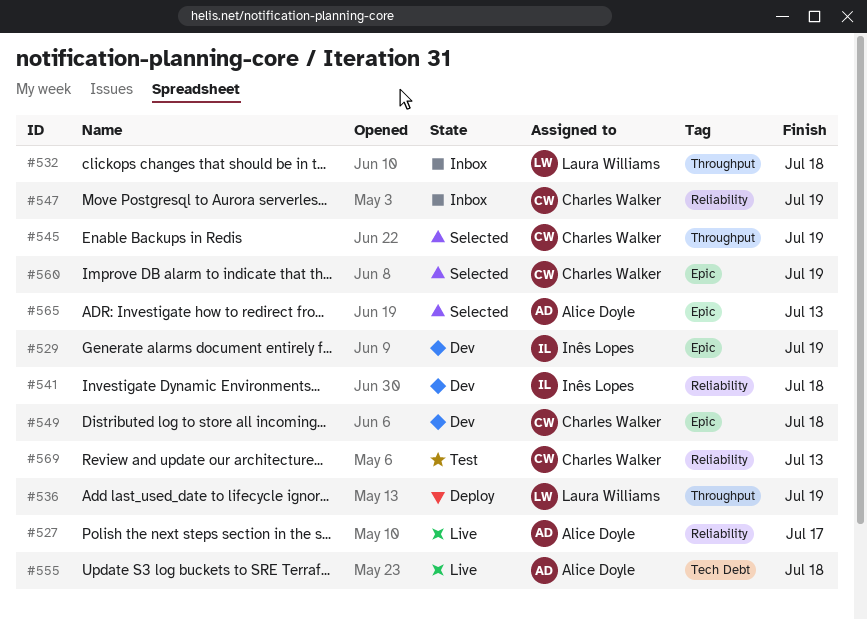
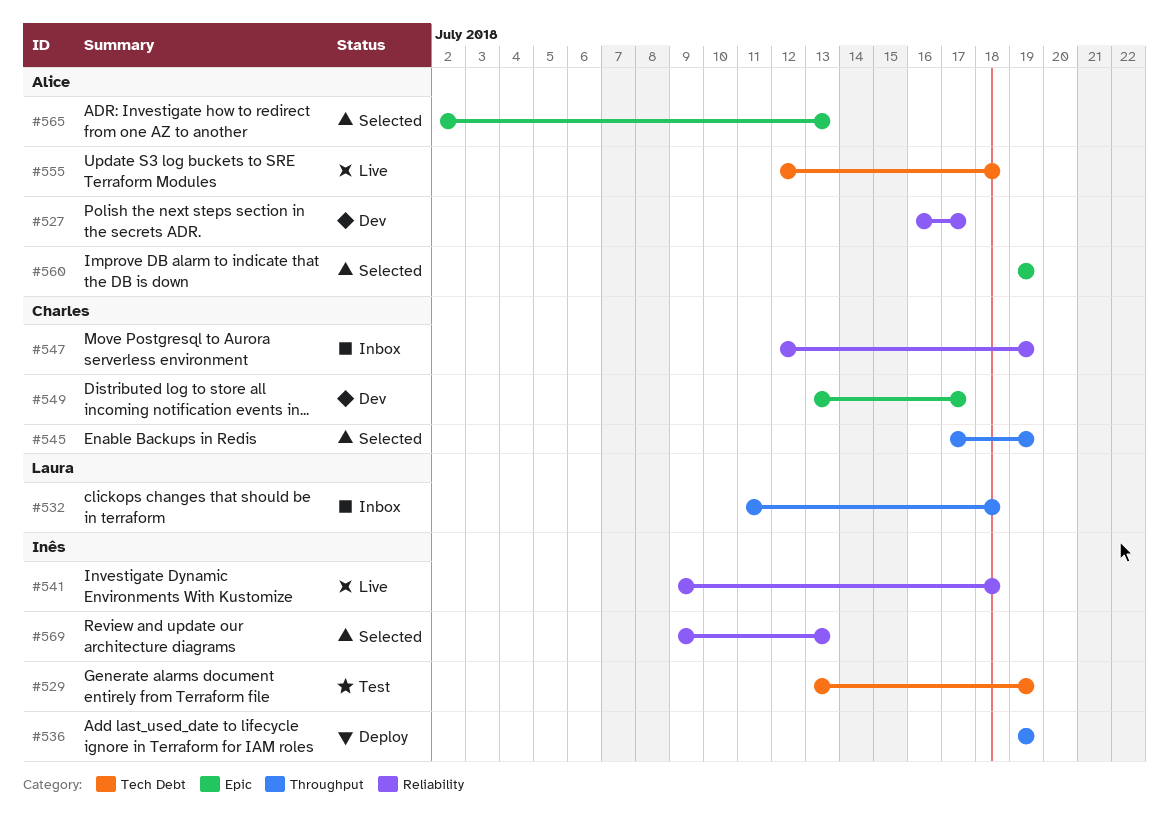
#527, status: Live -> Dev
#529, status: Dev -> Test
#529, label: Epic -> Tech Debt
#536, owner: Laura Williams -> Inês Lopes
#541, status: Dev -> Live
#549, due: Jul 18 -> Jul 17
#560, owner: Charles Walker -> Alice Doyle
#569, status: Test -> Selected
#569, owner: Charles Walker -> Inês Lopes

